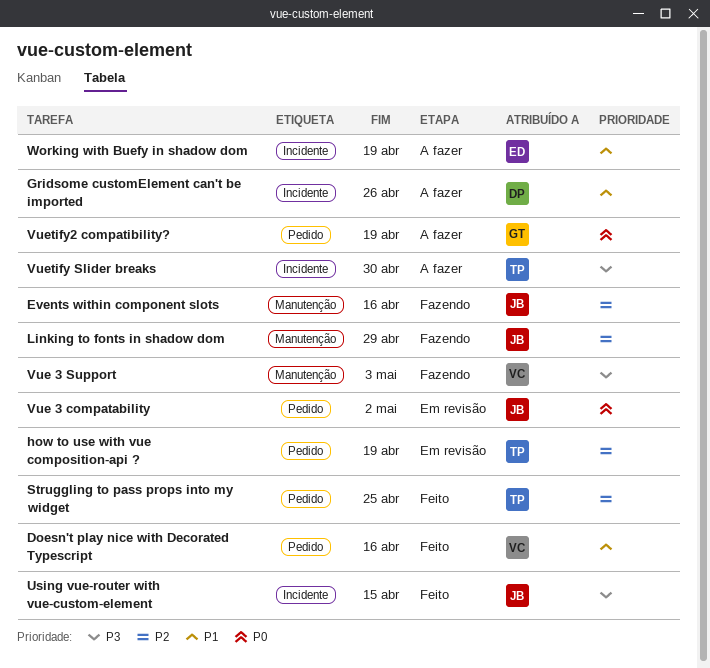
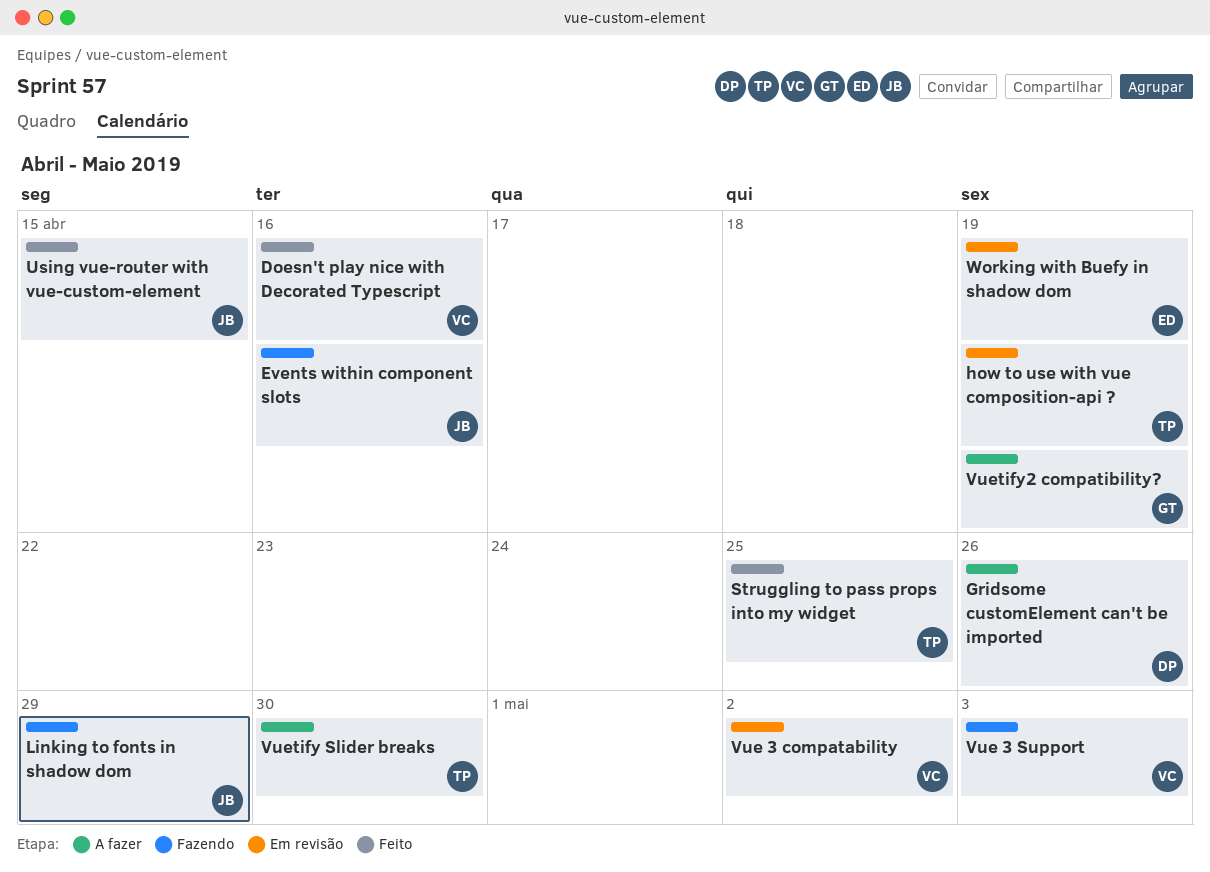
Vue 3 compatability, owner: JB -> VC
Working with Buefy in shadow dom, status: A fazer -> Em revisão

